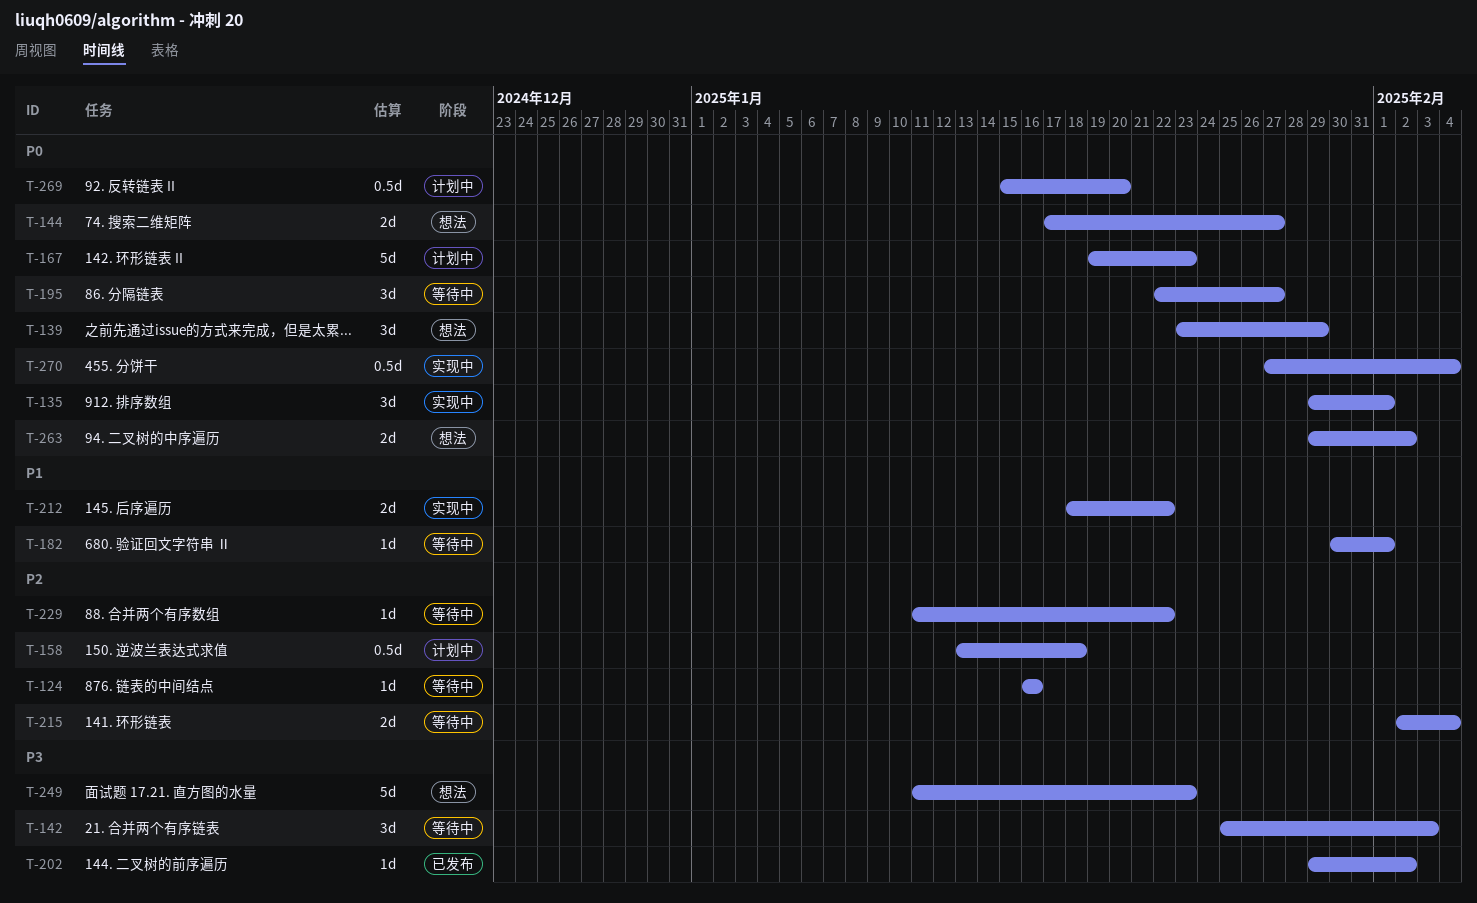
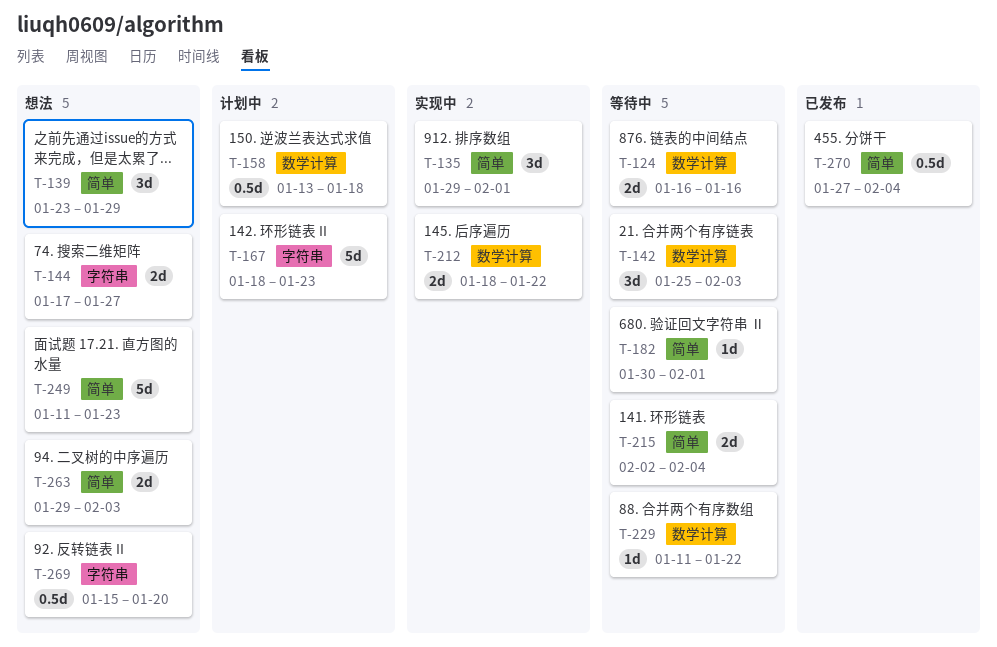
T-124, estimate: 1d -> 2d
T-167, start: Jan 19 -> Jan 18
T-195: present -> none
T-202: present -> none
T-263, due: Feb 2 -> Feb 3
T-269, status: 计划中 -> 想法
T-270, status: 实现中 -> 已发布

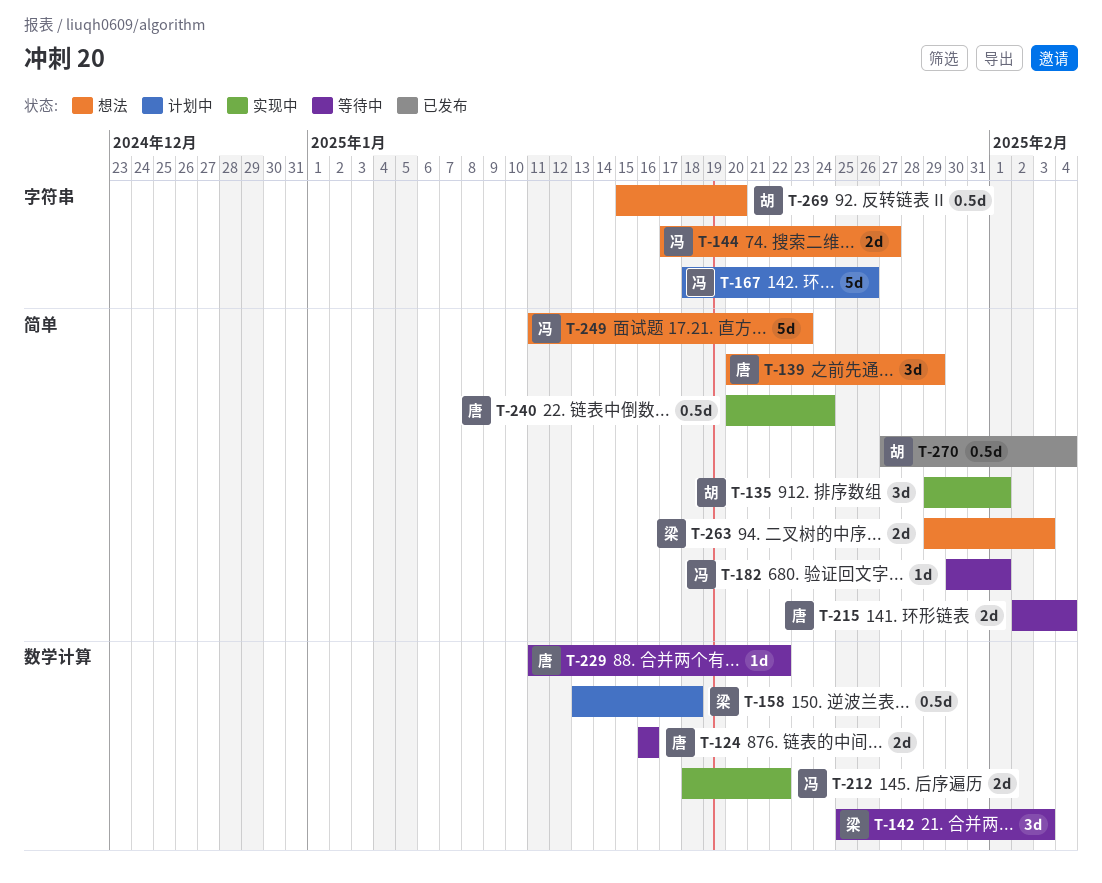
T-139, start: Jan 23 -> Jan 20
T-167, due: Jan 23 -> Jan 26
T-240: none -> present

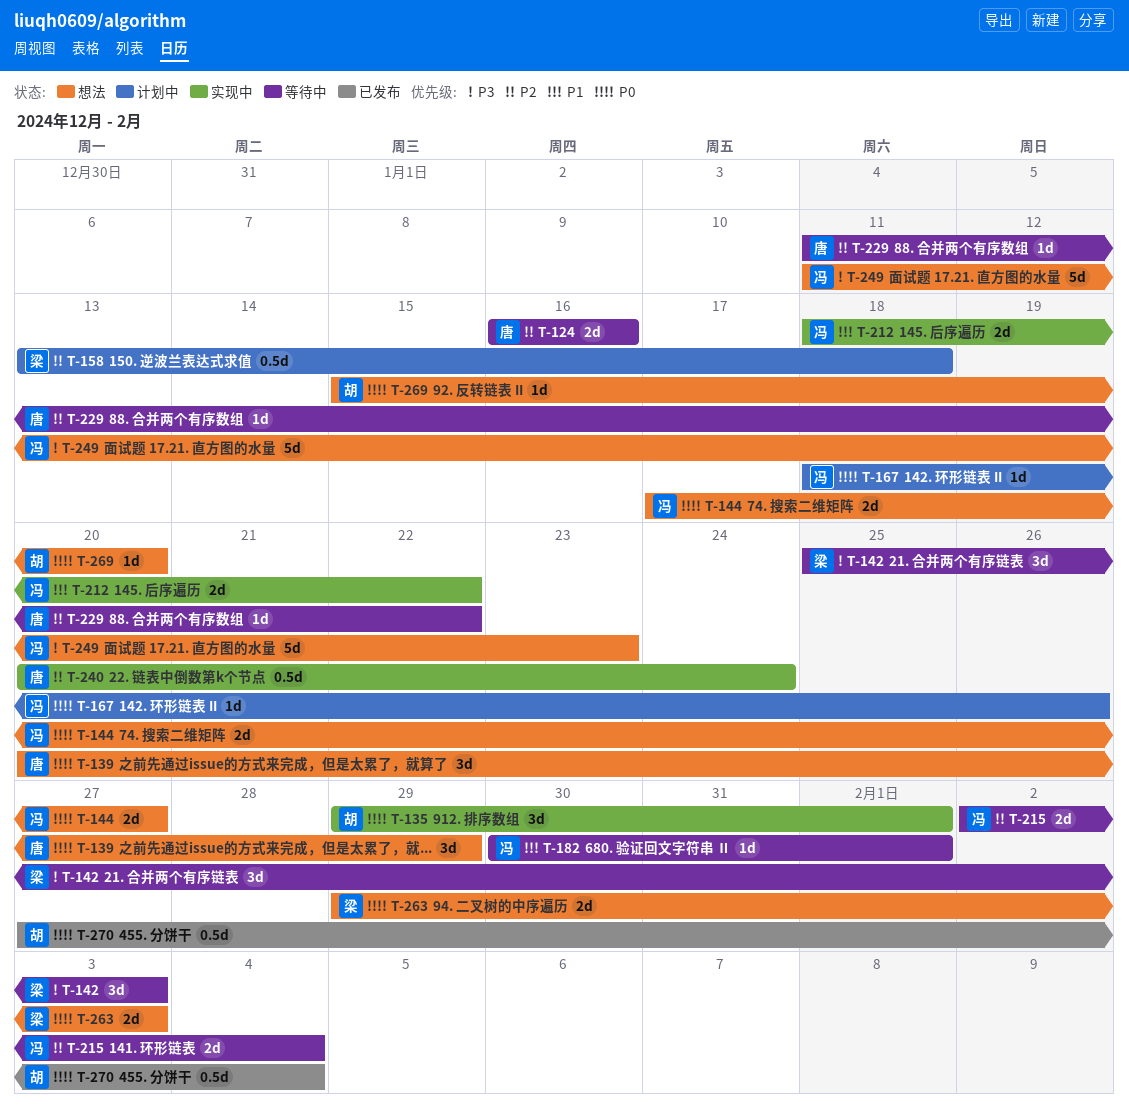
T-167, estimate: 5d -> 1d
T-215, owner: 唐 -> 冯
T-269, estimate: 0.5d -> 1d

